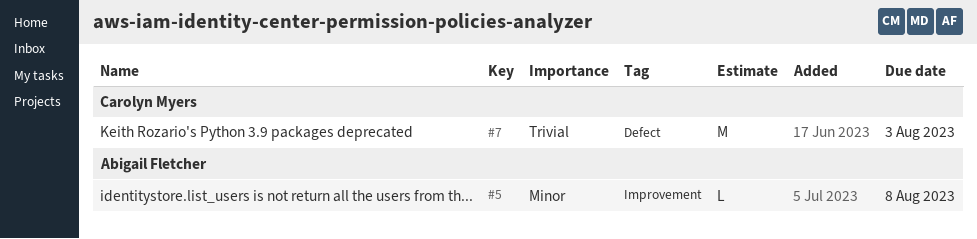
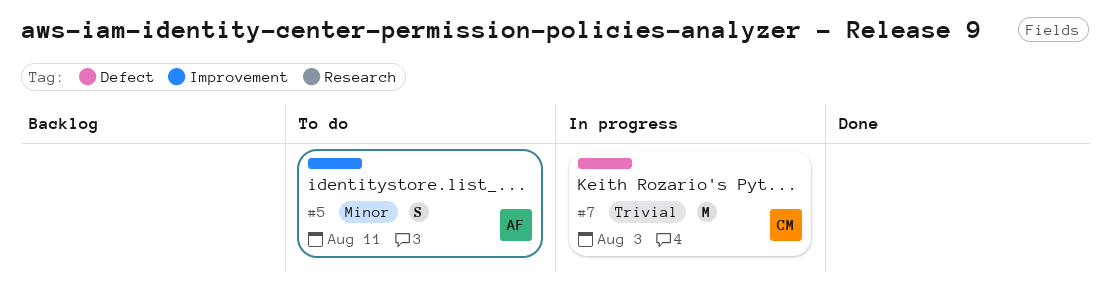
#5, estimate: L -> S
#5, due: Aug 8 -> Aug 11

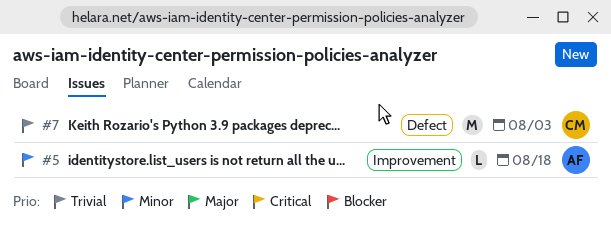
#5, estimate: S -> L
#5, due: Aug 11 -> Aug 18

